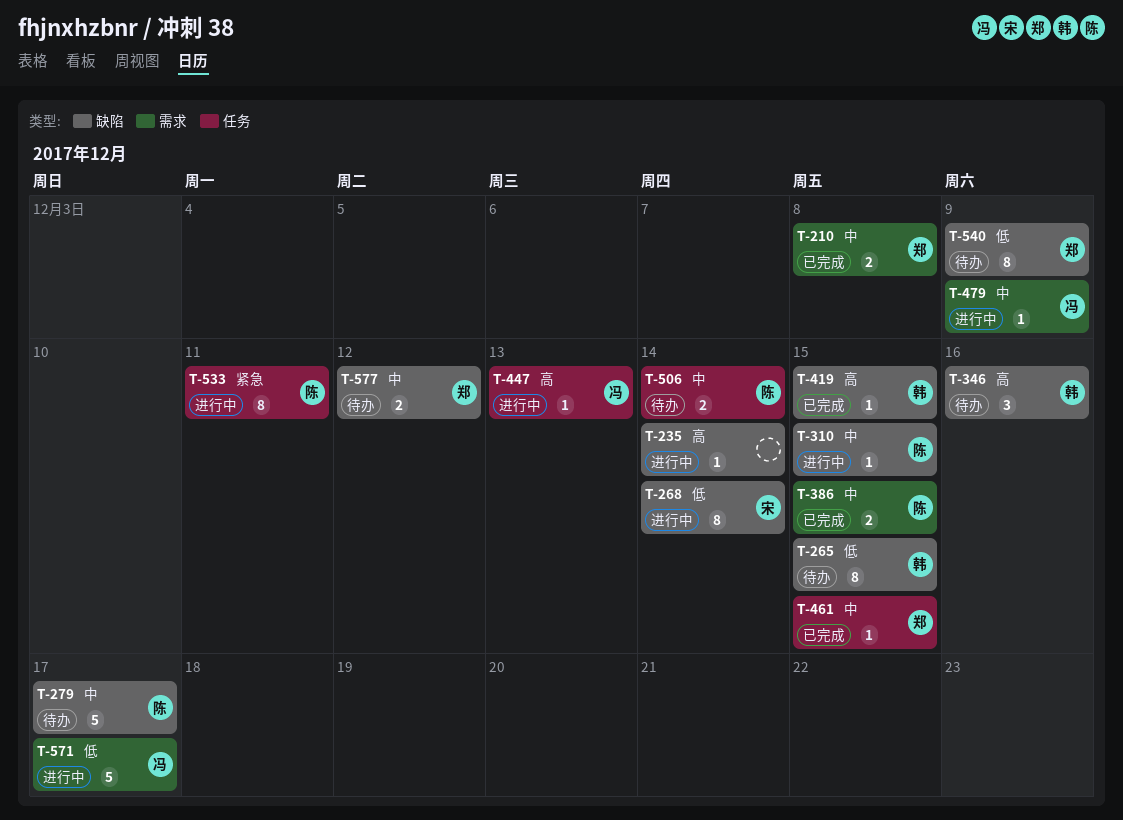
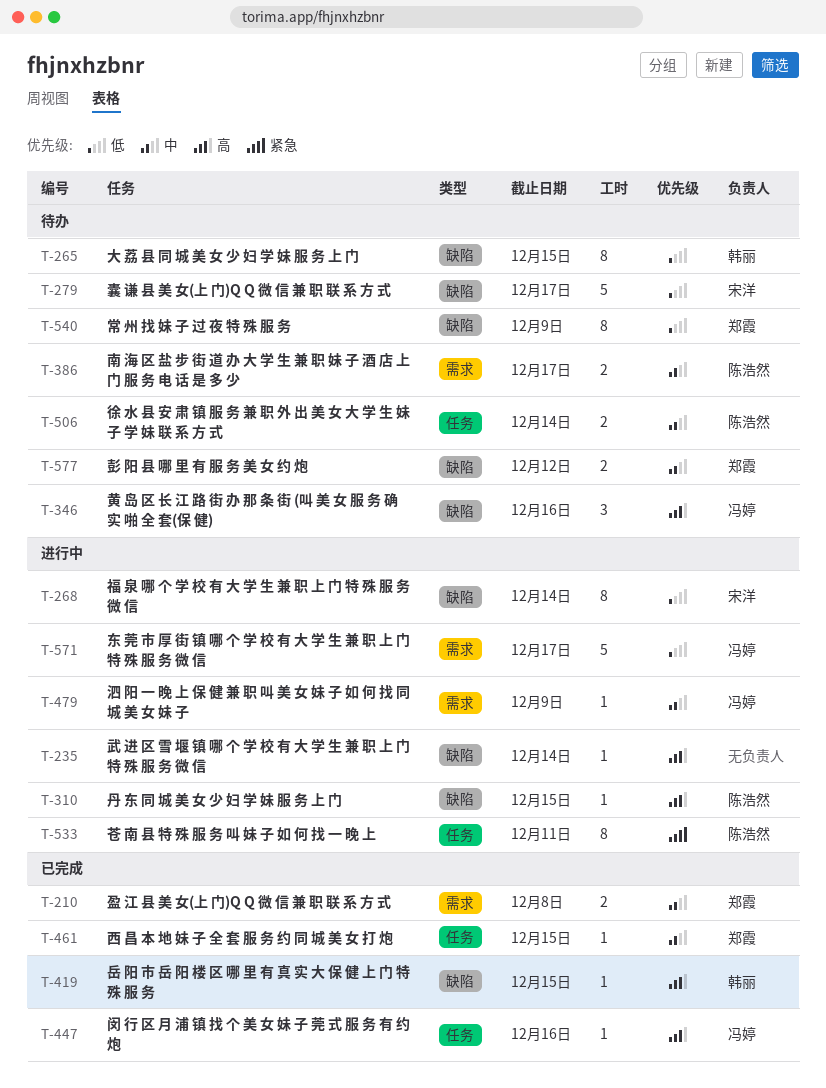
T-279, owner: 陈浩然 -> 宋洋
T-279, priority: 中 -> 低
T-310, priority: 中 -> 高
T-346, owner: 韩丽 -> 冯婷
T-386, status: 已完成 -> 待办
T-386, due: Dec 15 -> Dec 17
T-447, status: 进行中 -> 已完成
T-447, due: Dec 13 -> Dec 16

